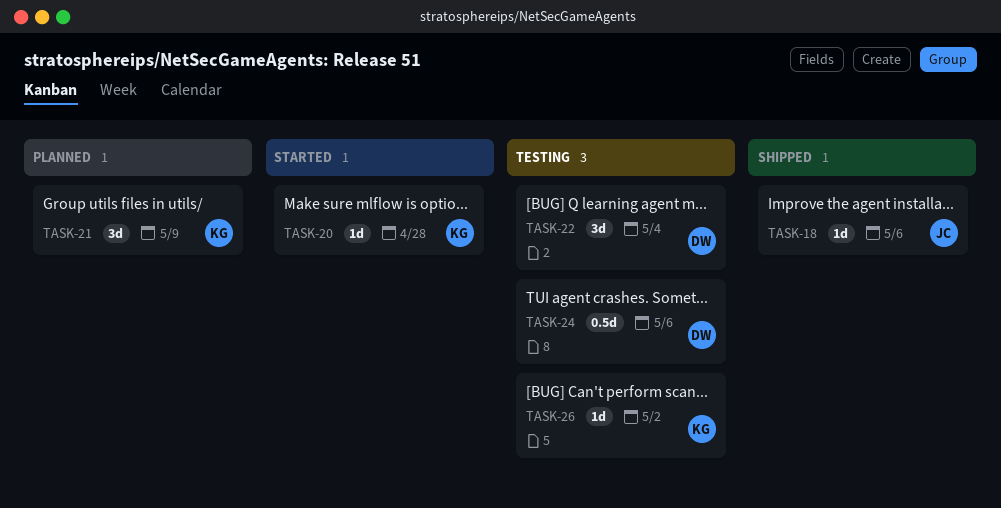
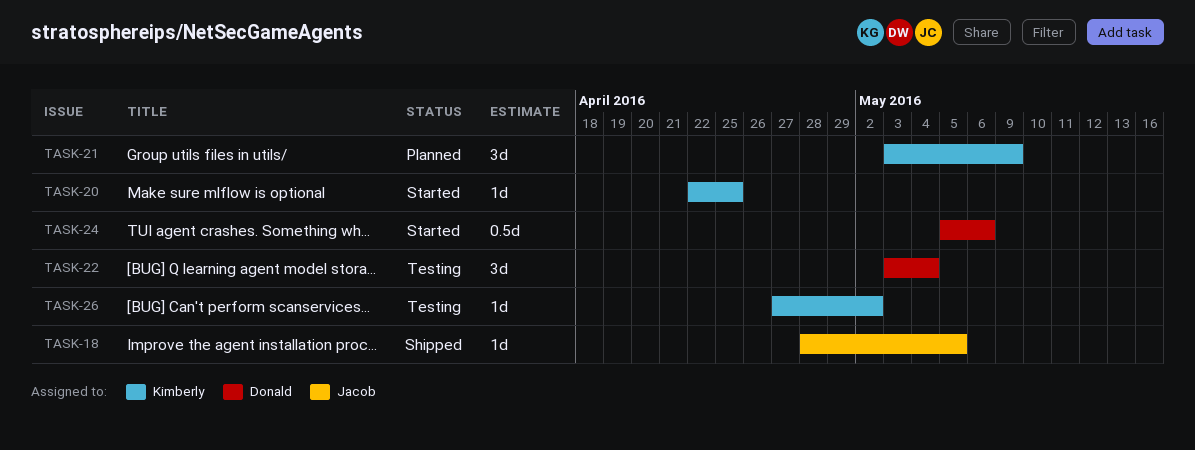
TASK-18, due: May 6 -> May 5
TASK-20, due: Apr 28 -> Apr 25
TASK-24, status: Testing -> Started

